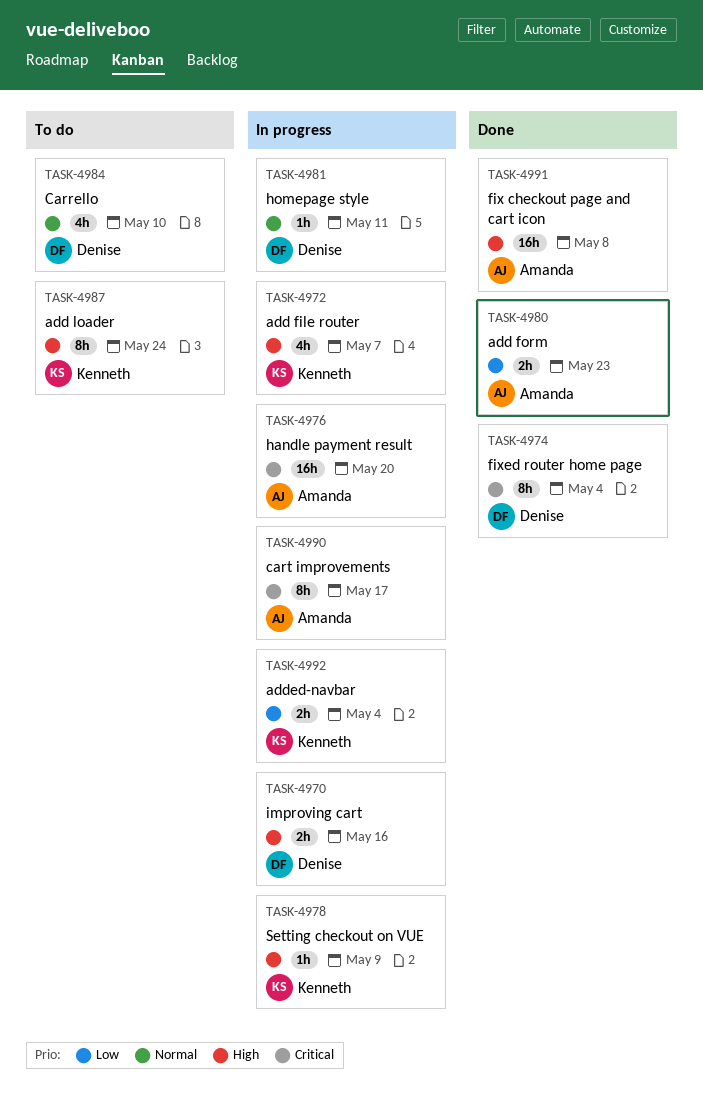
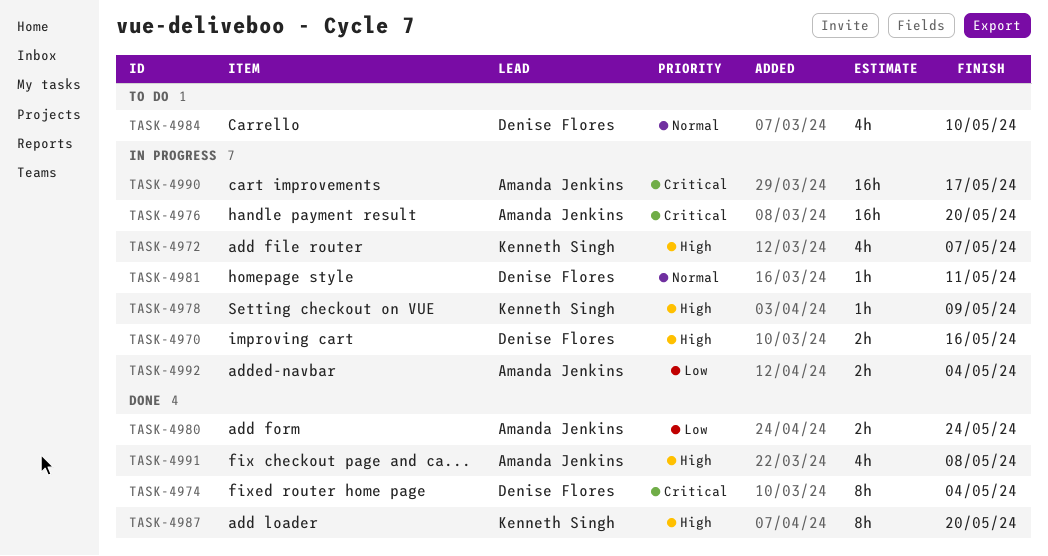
TASK-4980, due: May 23 -> May 24
TASK-4987, status: To do -> Done
TASK-4987, due: May 24 -> May 20
TASK-4990, estimate: 8h -> 16h
TASK-4991, estimate: 16h -> 4h
TASK-4992, owner: Kenneth Singh -> Amanda Jenkins

